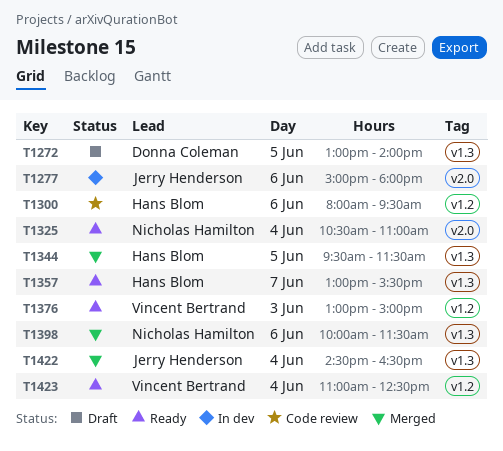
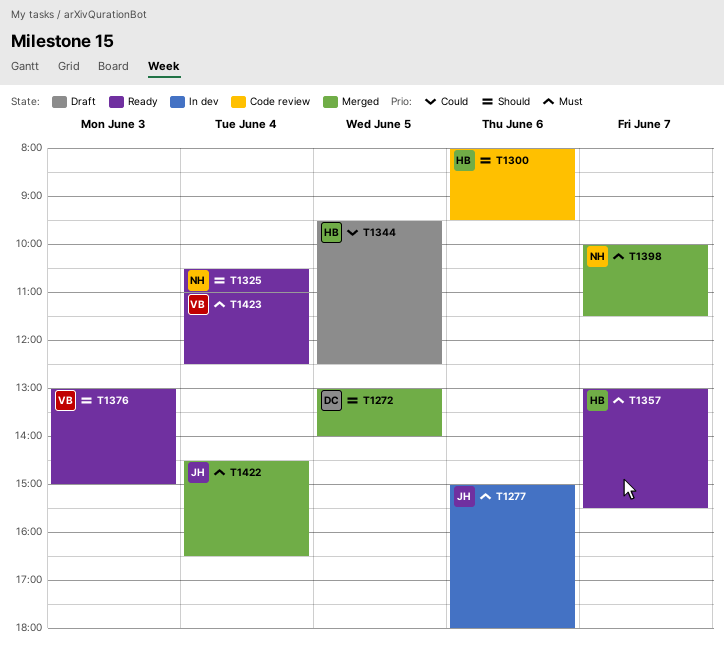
T1272, status: Draft -> Merged
T1344, status: Merged -> Draft
T1344, ends: 11:30 -> 12:30
T1398, day: Jun 6 -> Jun 7

